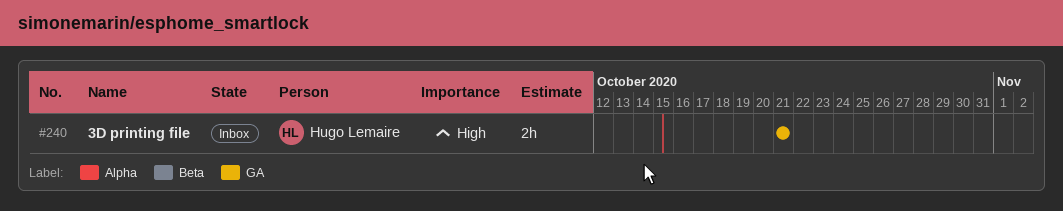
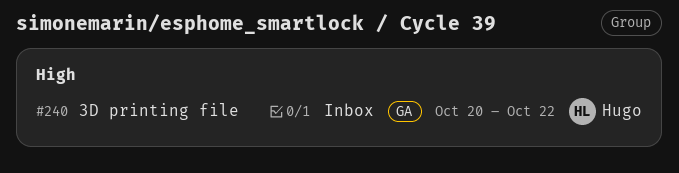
#240, start: Oct 21 -> Oct 20
#240, due: Oct 21 -> Oct 22

